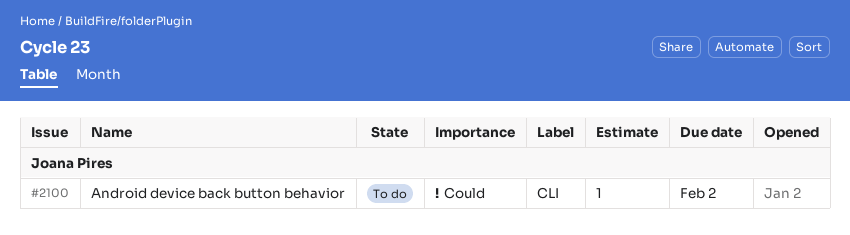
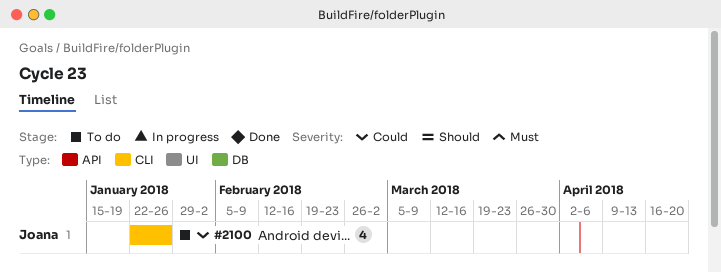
#2100, estimate: 1 -> 4
#2100, due: Feb 2 -> Jan 26

